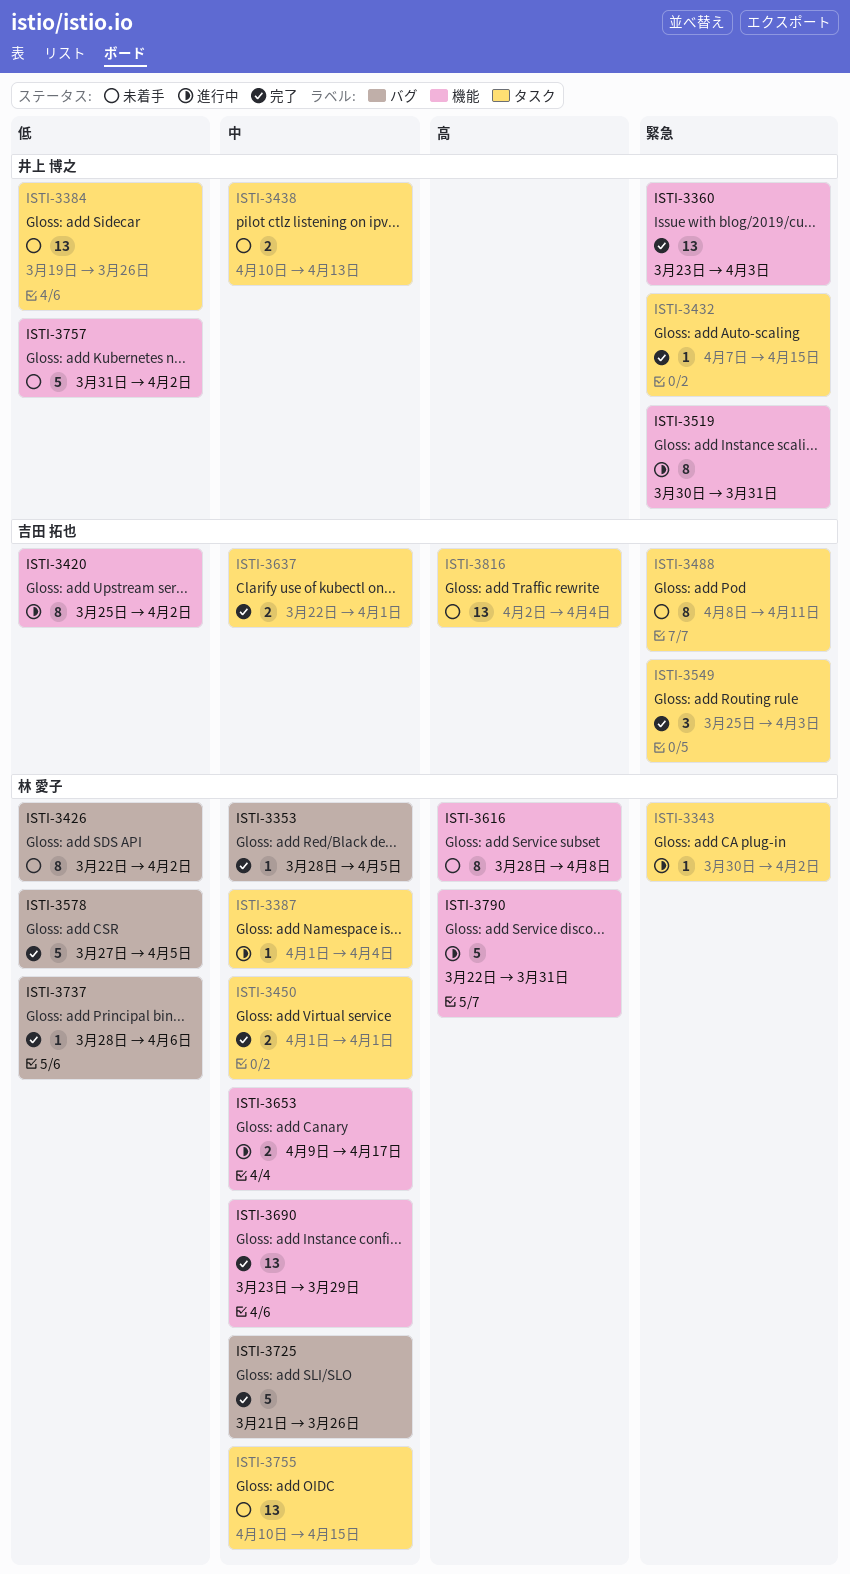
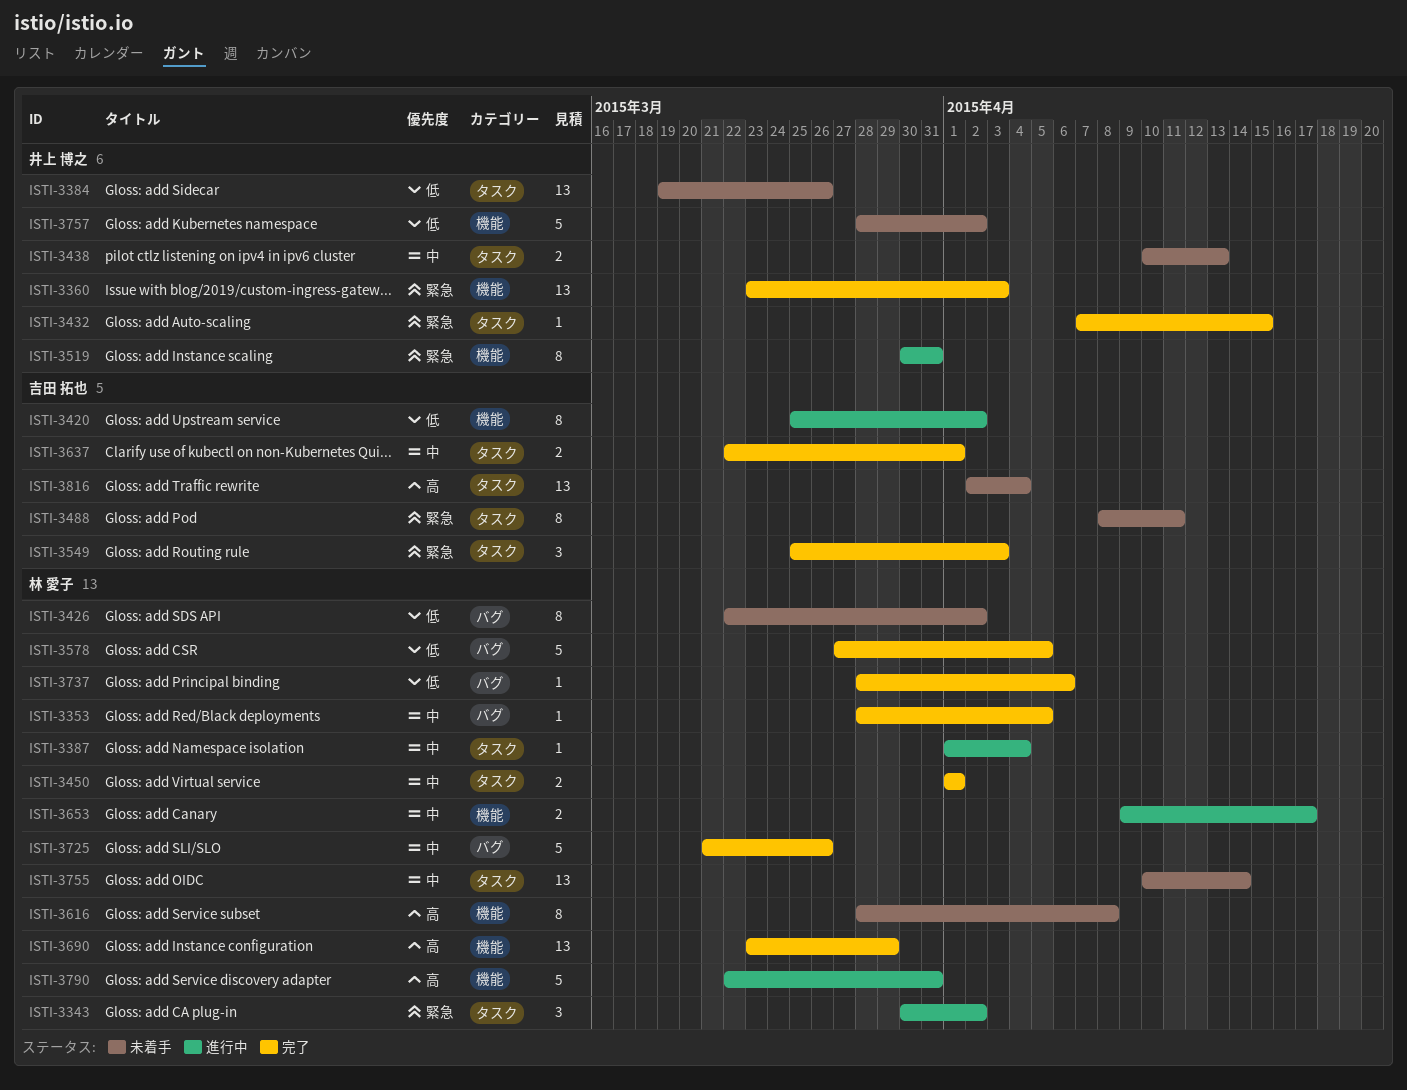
ISTI-3343, estimate: 1 -> 3
ISTI-3690, priority: 中 -> 高
ISTI-3755, due: Apr 15 -> Apr 14
ISTI-3757, start: Mar 31 -> Mar 28

